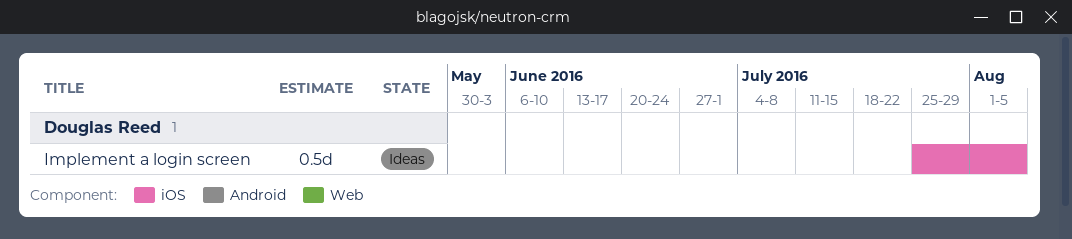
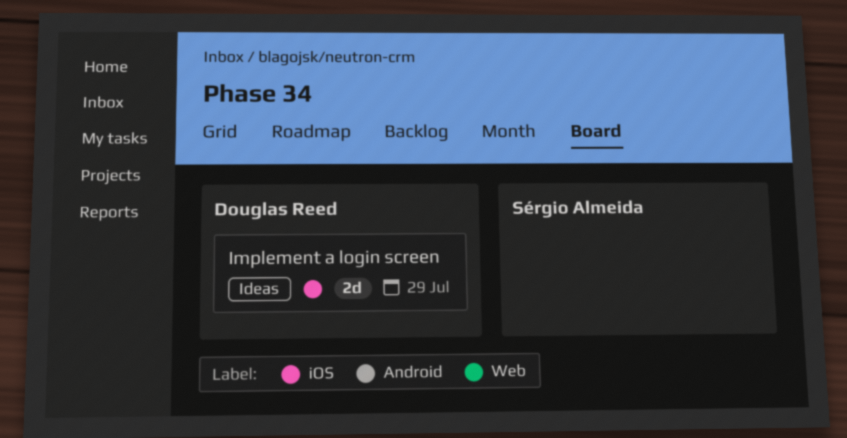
Implement a login screen, estimate: 0.5d -> 2d
Implement a login screen, due: Aug 5 -> Jul 29

